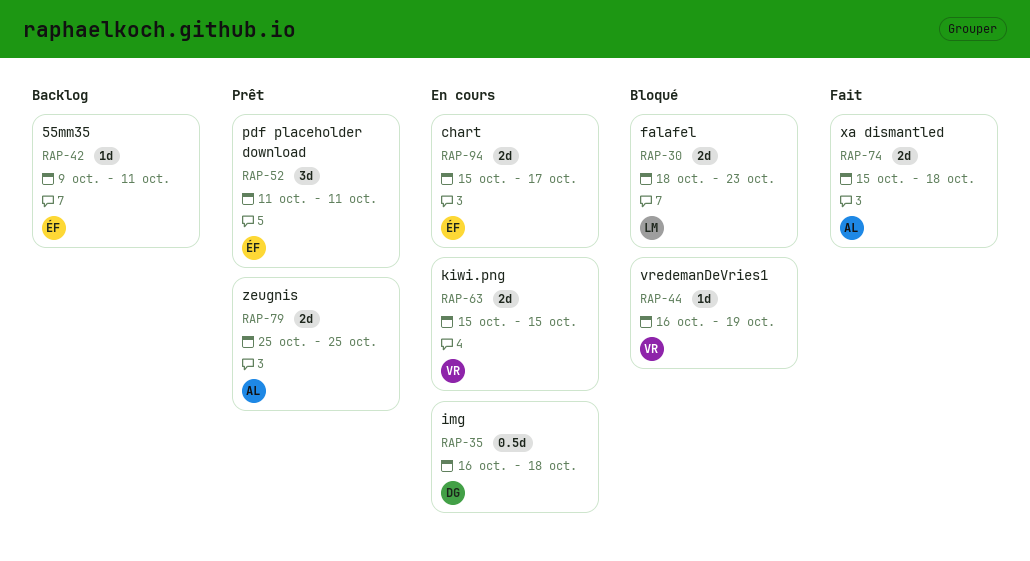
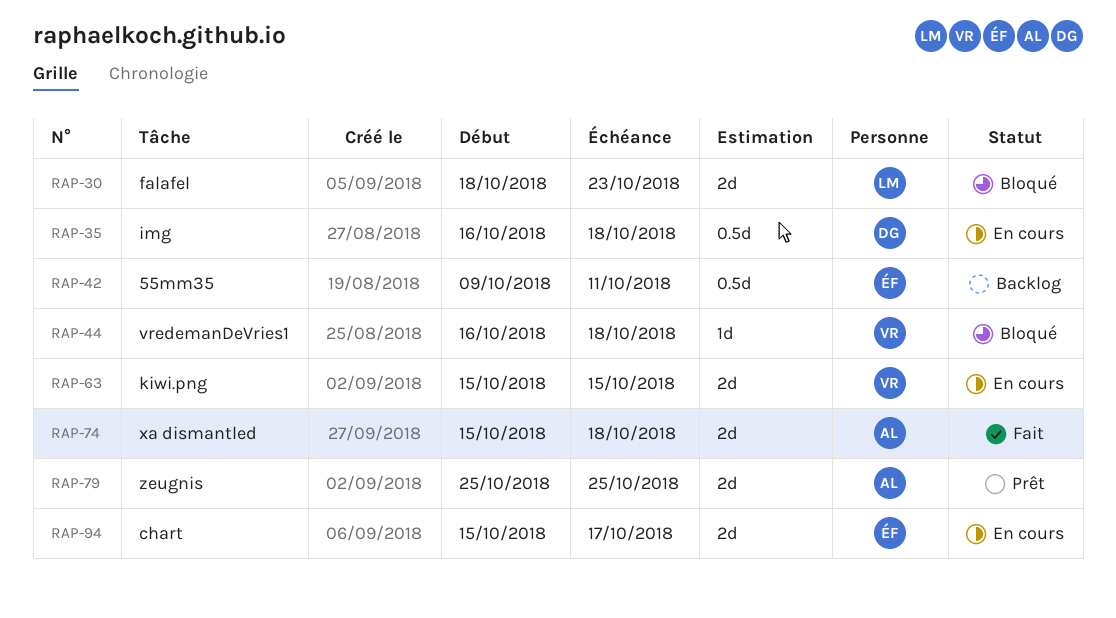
RAP-42, estimate: 1d -> 0.5d
RAP-44, due: Oct 19 -> Oct 18
RAP-52: present -> none

